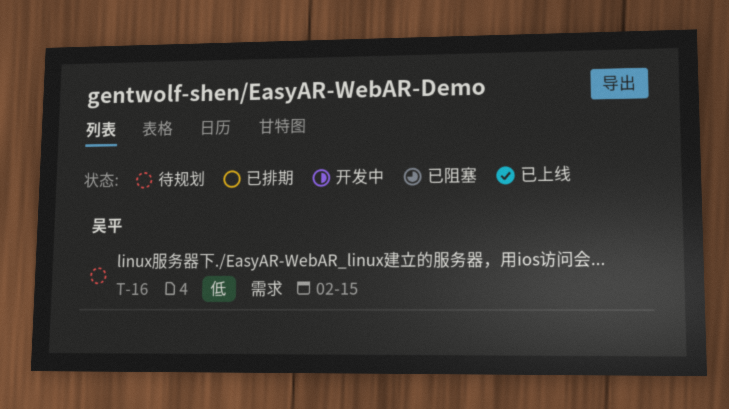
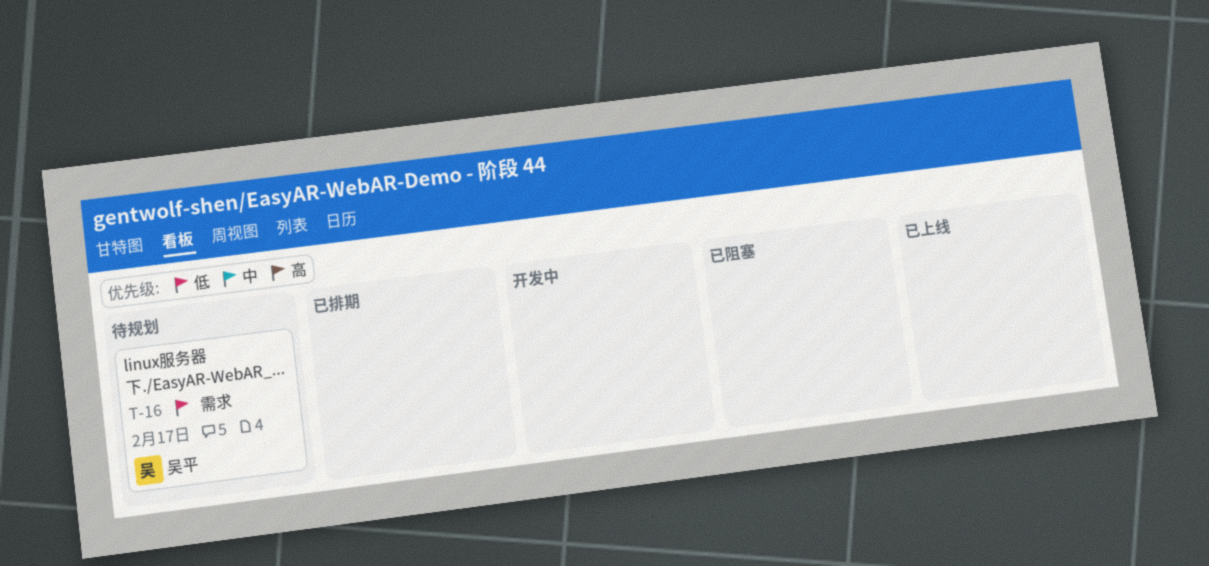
T-16, due: Feb 15 -> Feb 17

